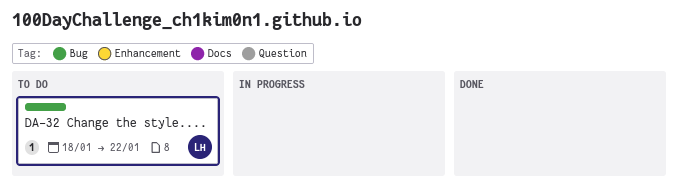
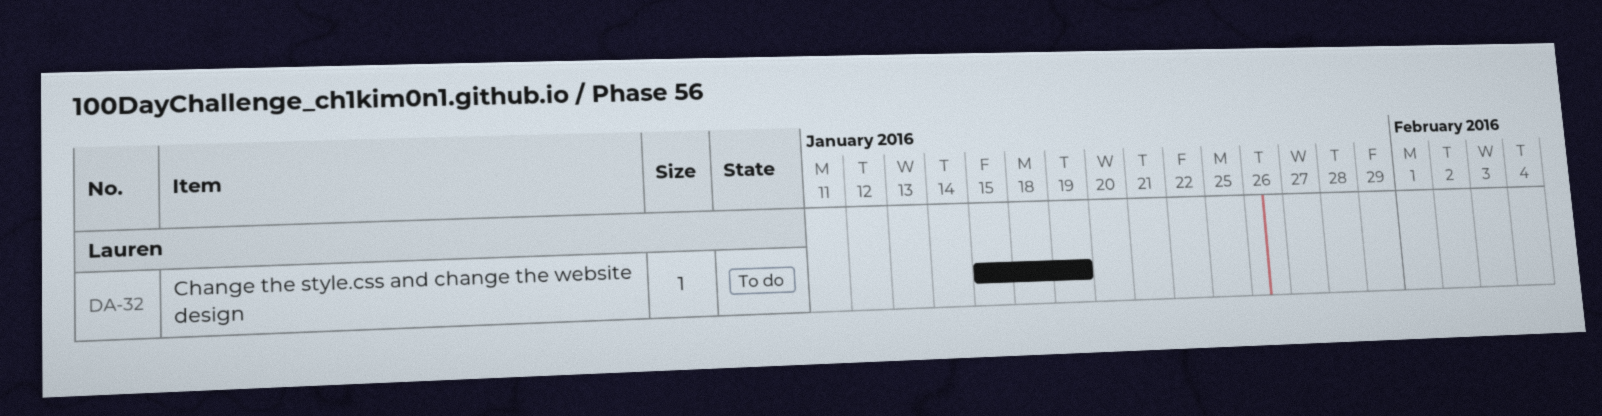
DA-32, start: Jan 18 -> Jan 15
DA-32, due: Jan 22 -> Jan 19

